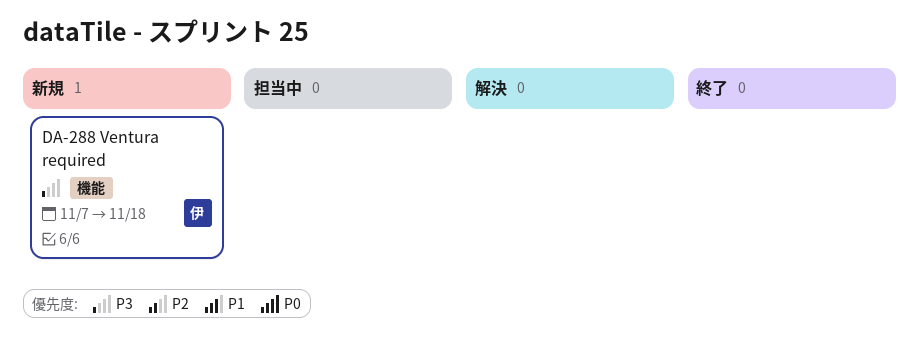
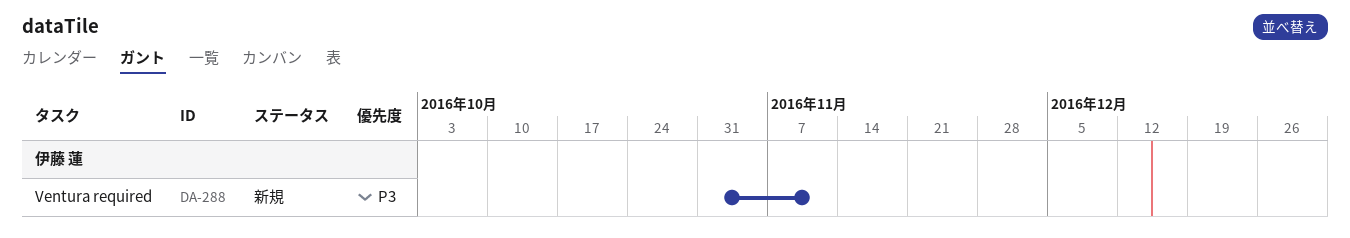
DA-288, start: Nov 7 -> Oct 31
DA-288, due: Nov 18 -> Nov 11

